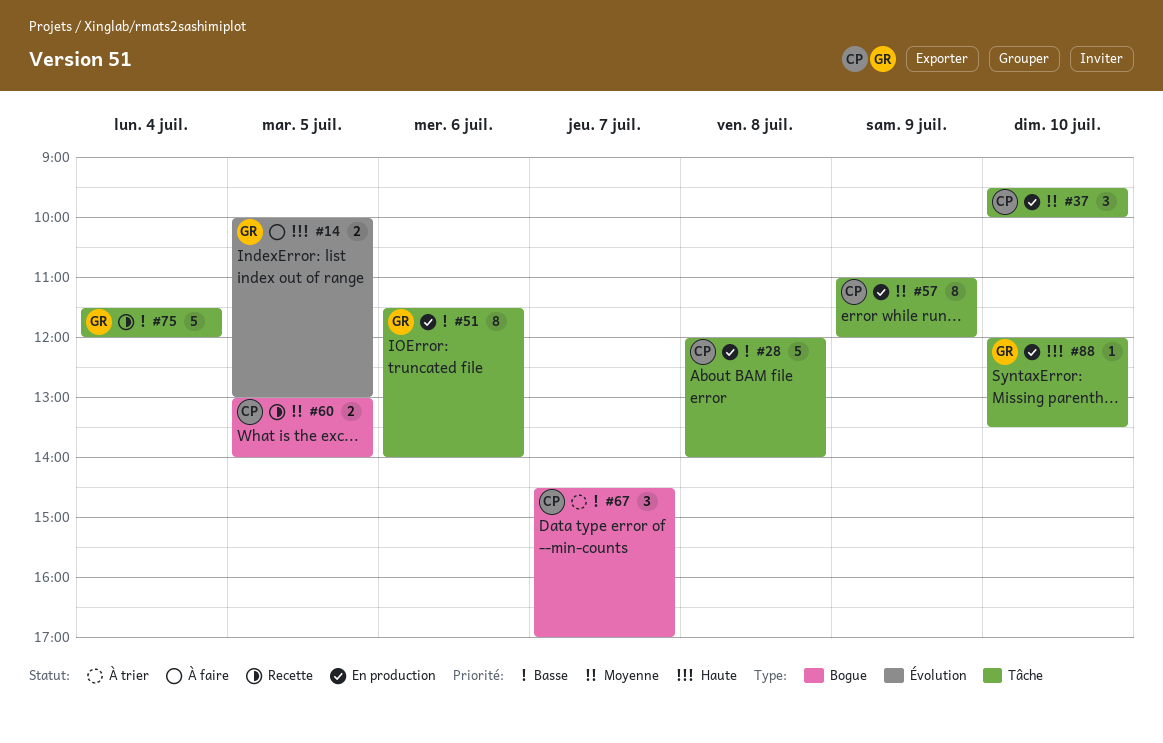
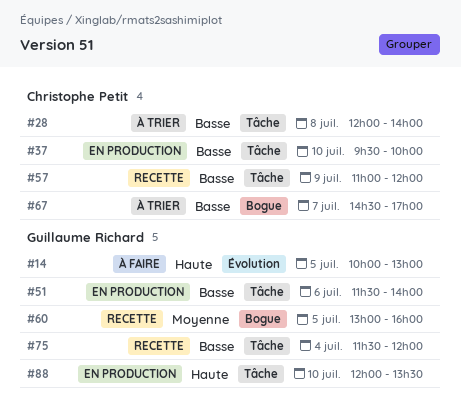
#28, status: En production -> À trier
#37, priority: Moyenne -> Basse
#57, status: En production -> Recette
#57, priority: Moyenne -> Basse
#60, owner: Christophe Petit -> Guillaume Richard
#60, ends: 14:00 -> 16:00

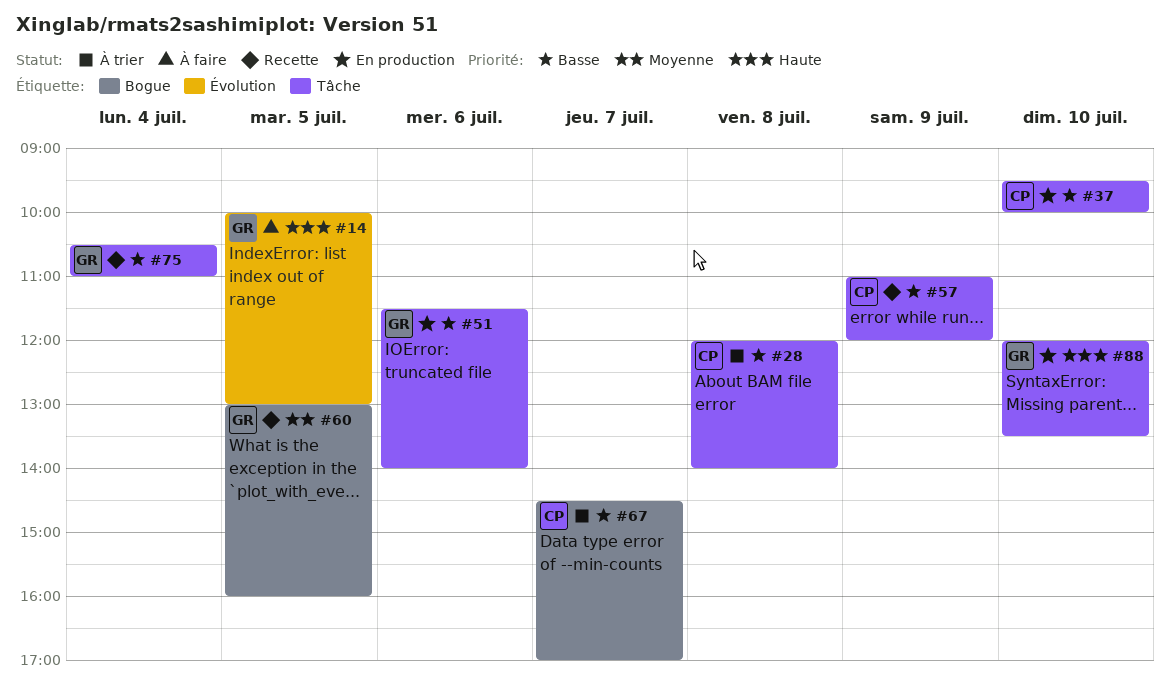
#75, begins: 11:30 -> 10:30
#75, ends: 12:00 -> 11:00

